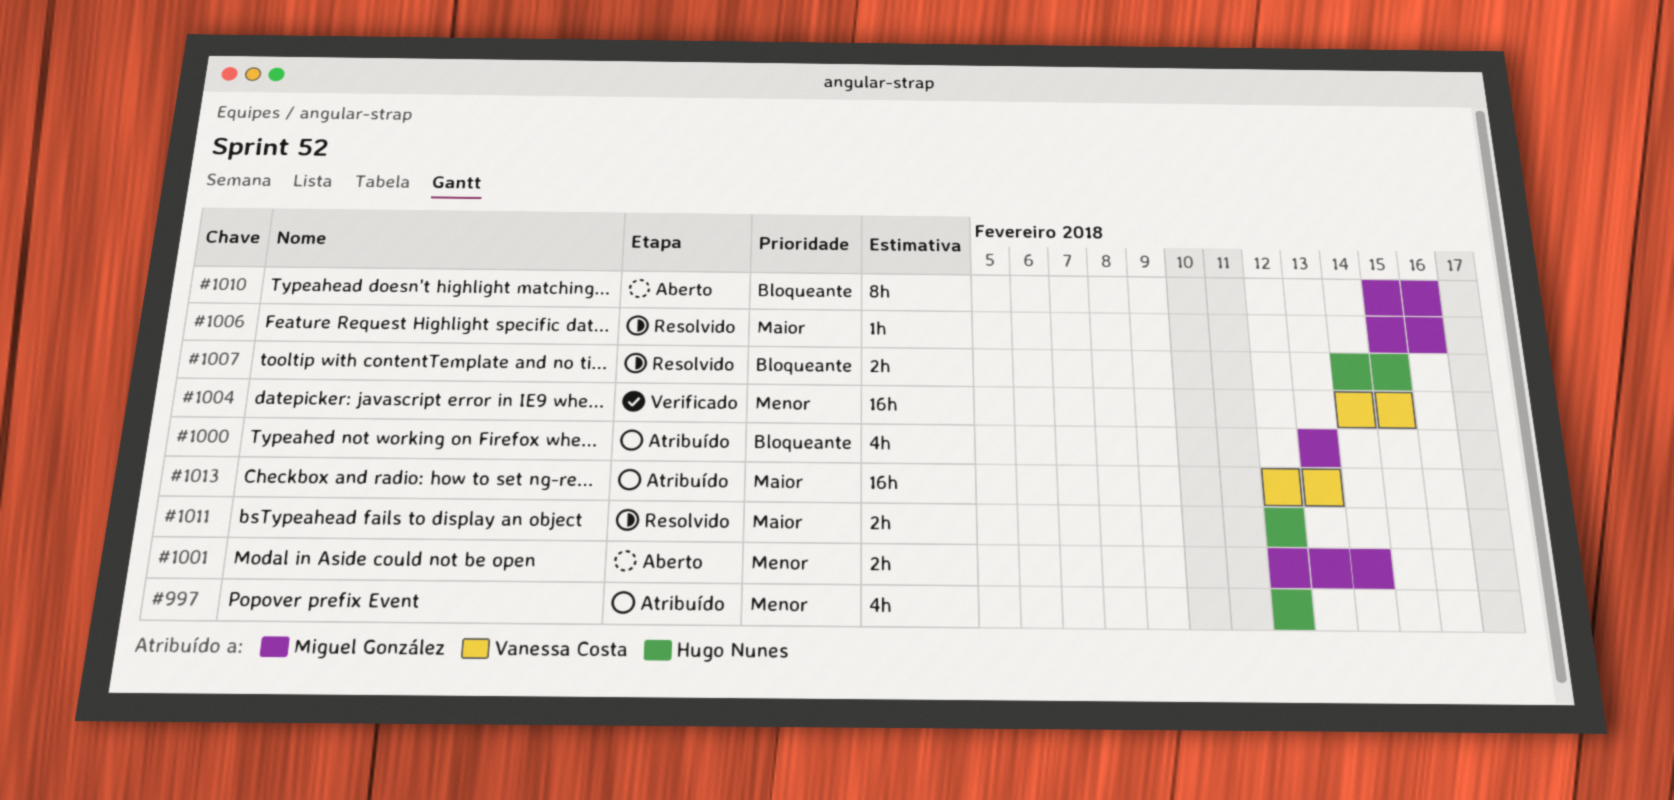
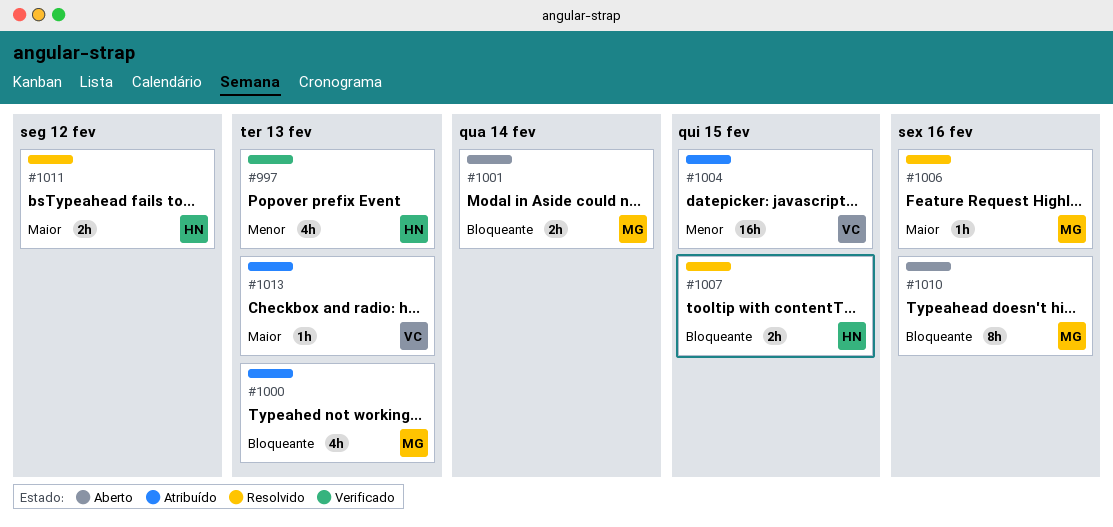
#997, status: Atribuído -> Verificado
#997, due: Feb 12 -> Feb 13
#1001, priority: Menor -> Bloqueante
#1004, status: Verificado -> Atribuído
#1013, estimate: 16h -> 1h

